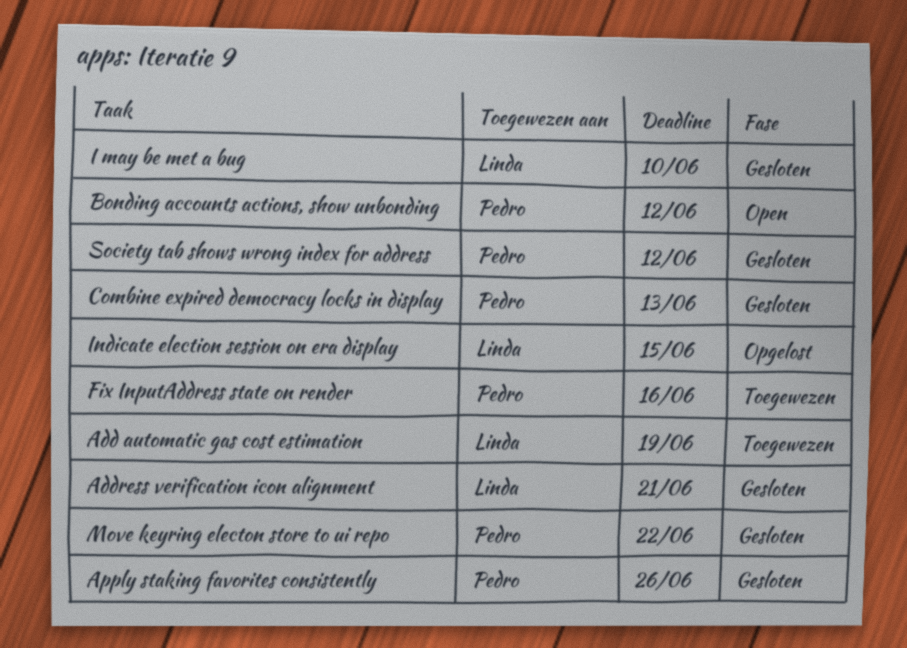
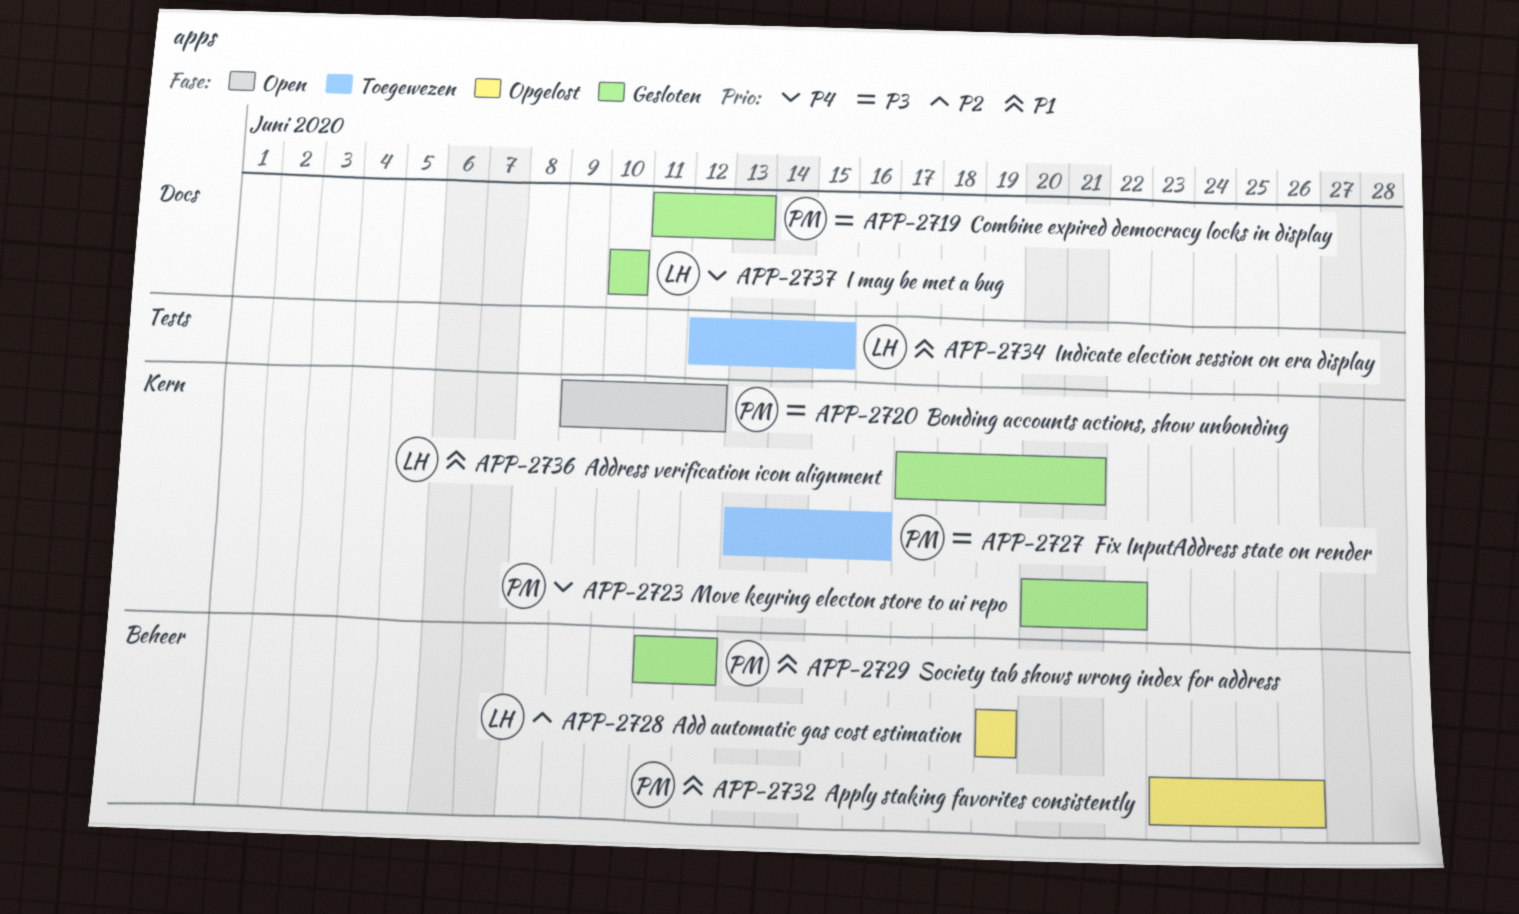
Add automatic gas cost estimation, status: Toegewezen -> Opgelost
Apply staking favorites consistently, status: Gesloten -> Opgelost
Indicate election session on era display, status: Opgelost -> Toegewezen

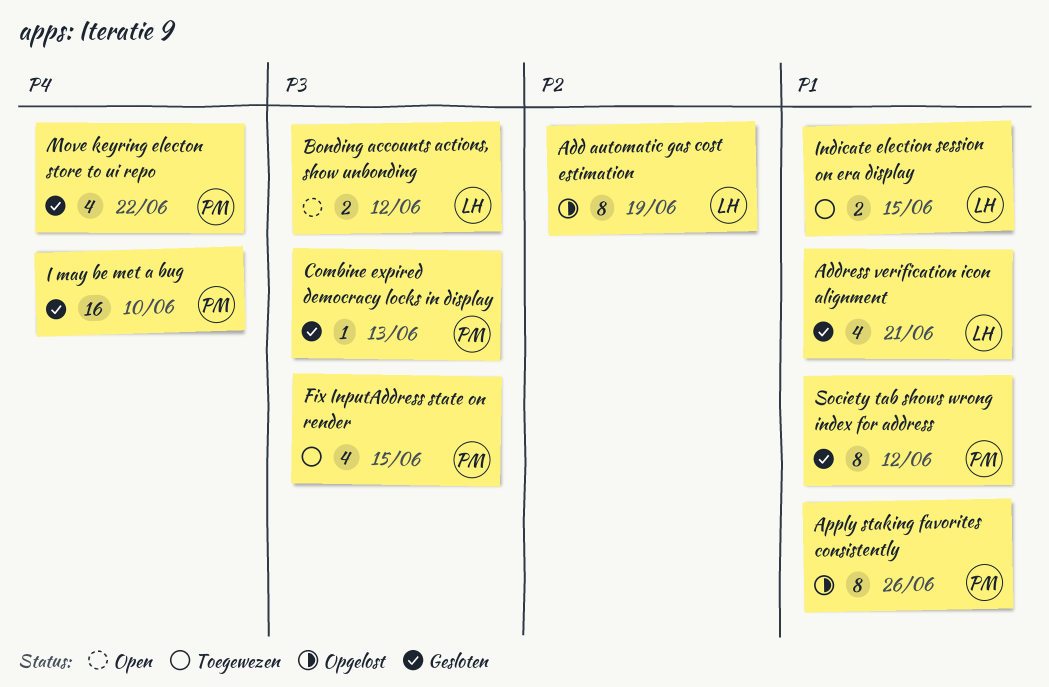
Bonding accounts actions, show unbonding, owner: PM -> LH
Fix InputAddress state on render, due: Jun 16 -> Jun 15
I may be met a bug, owner: LH -> PM

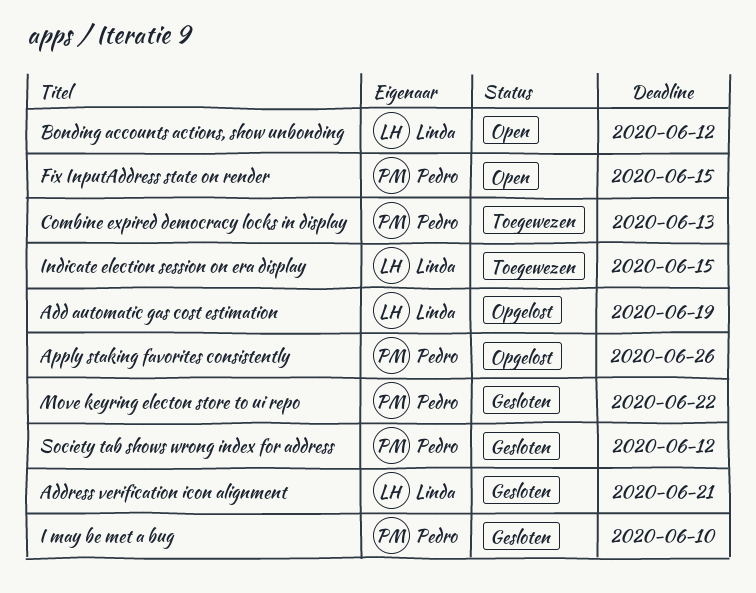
Combine expired democracy locks in display, status: Gesloten -> Toegewezen
Fix InputAddress state on render, status: Toegewezen -> Open

